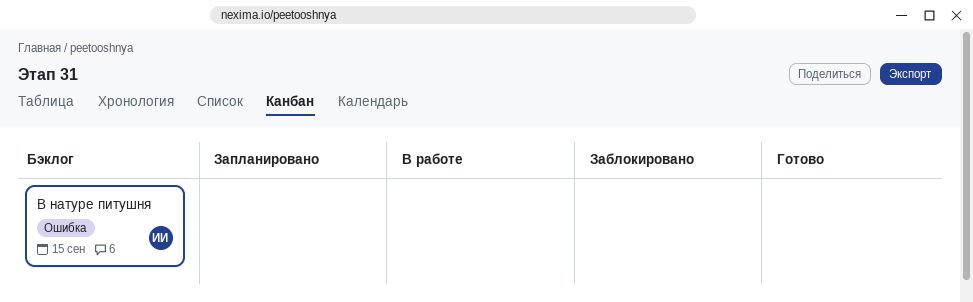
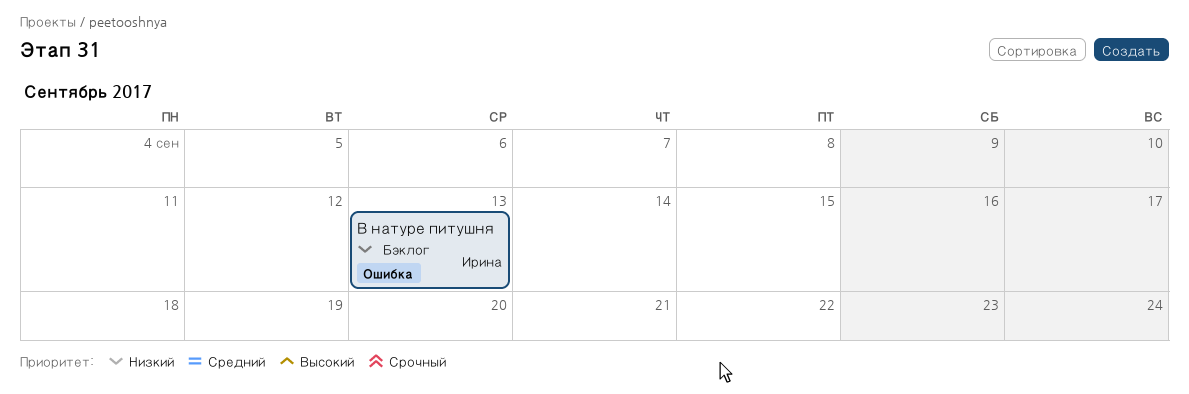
В натуре питушня, due: Sep 15 -> Sep 13

